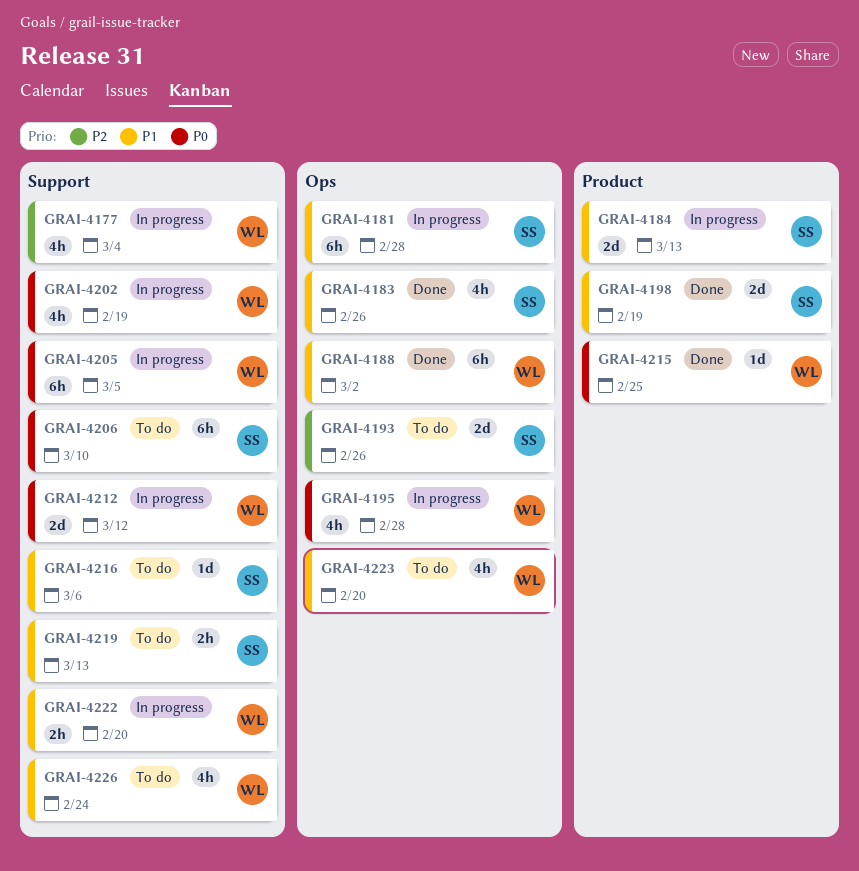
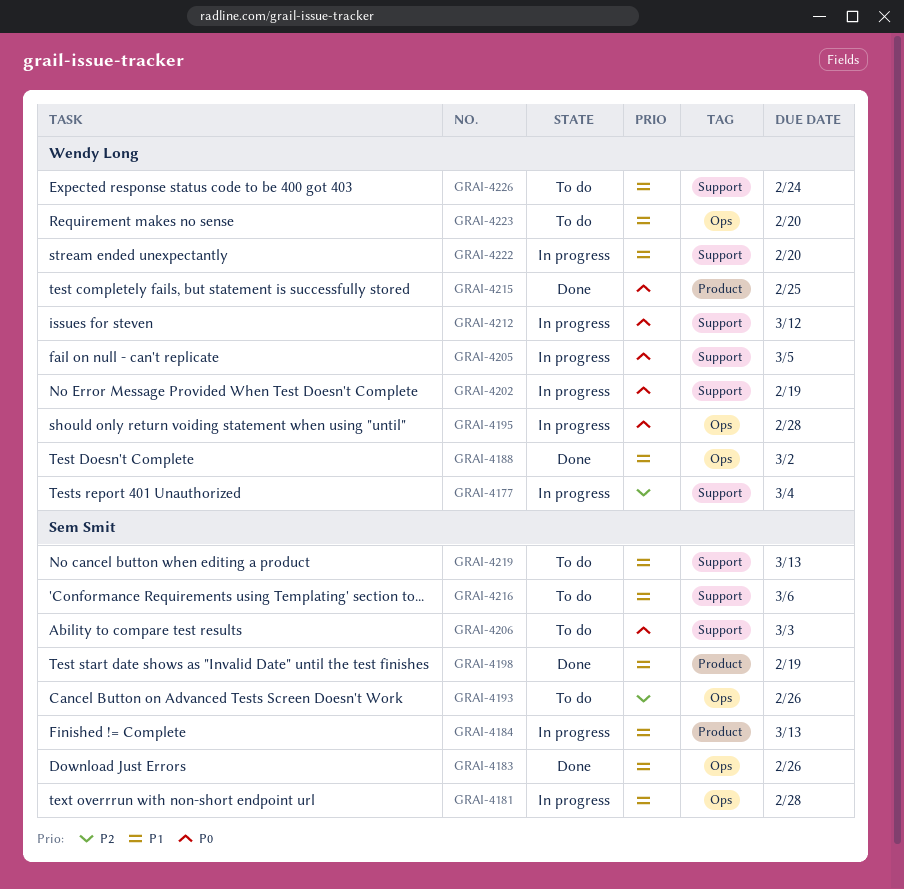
GRAI-4206, due: Mar 10 -> Mar 3

